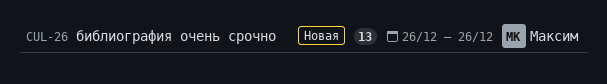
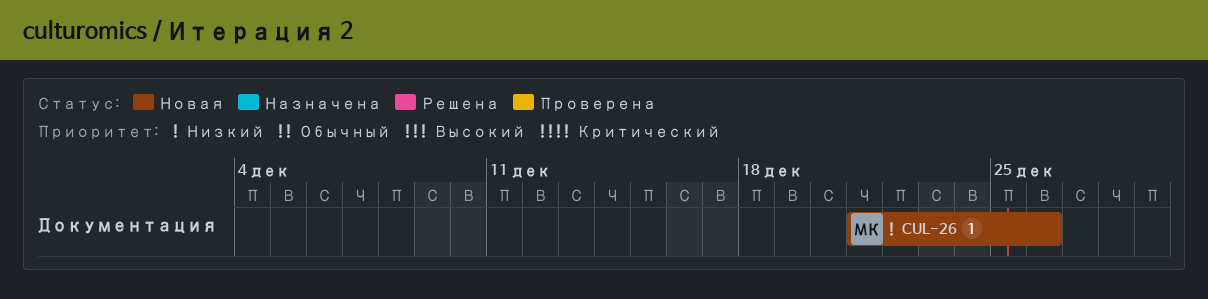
CUL-26, estimate: 13 -> 1
CUL-26, start: Dec 26 -> Dec 21

